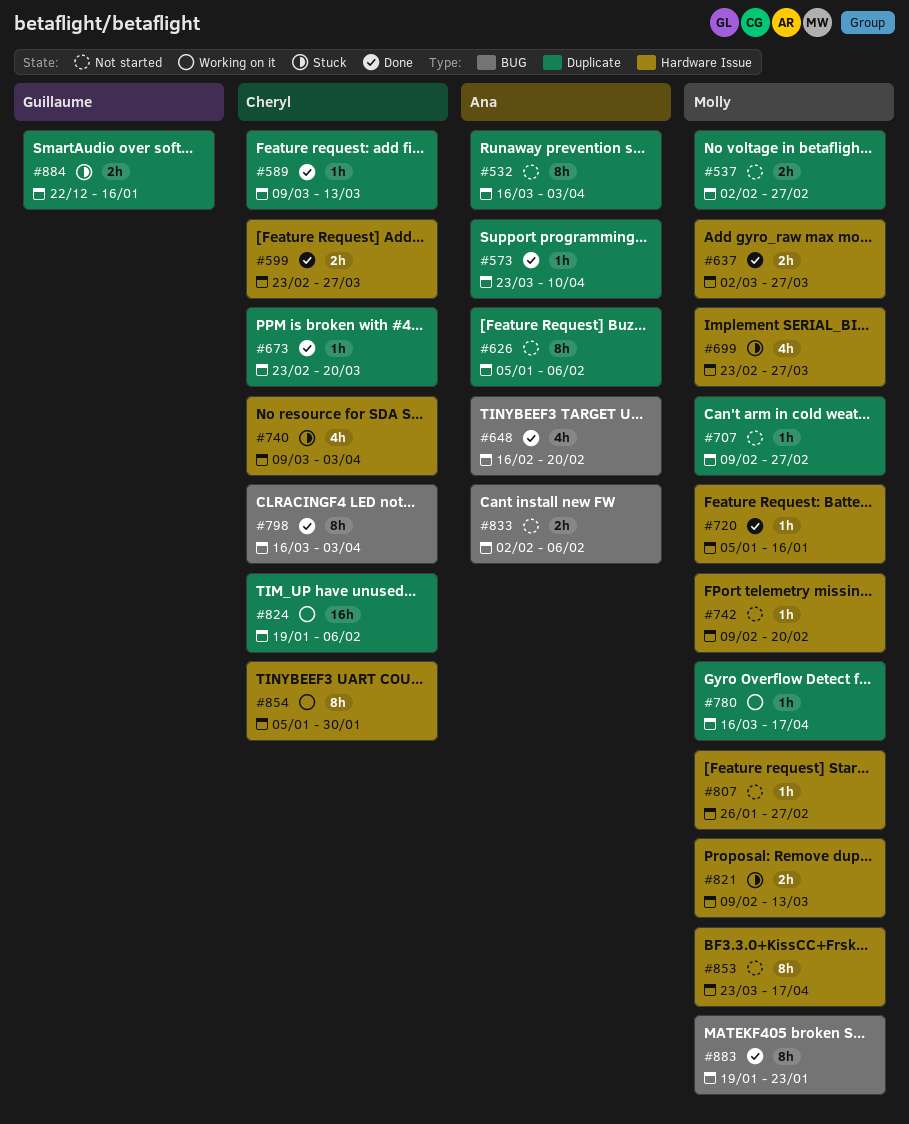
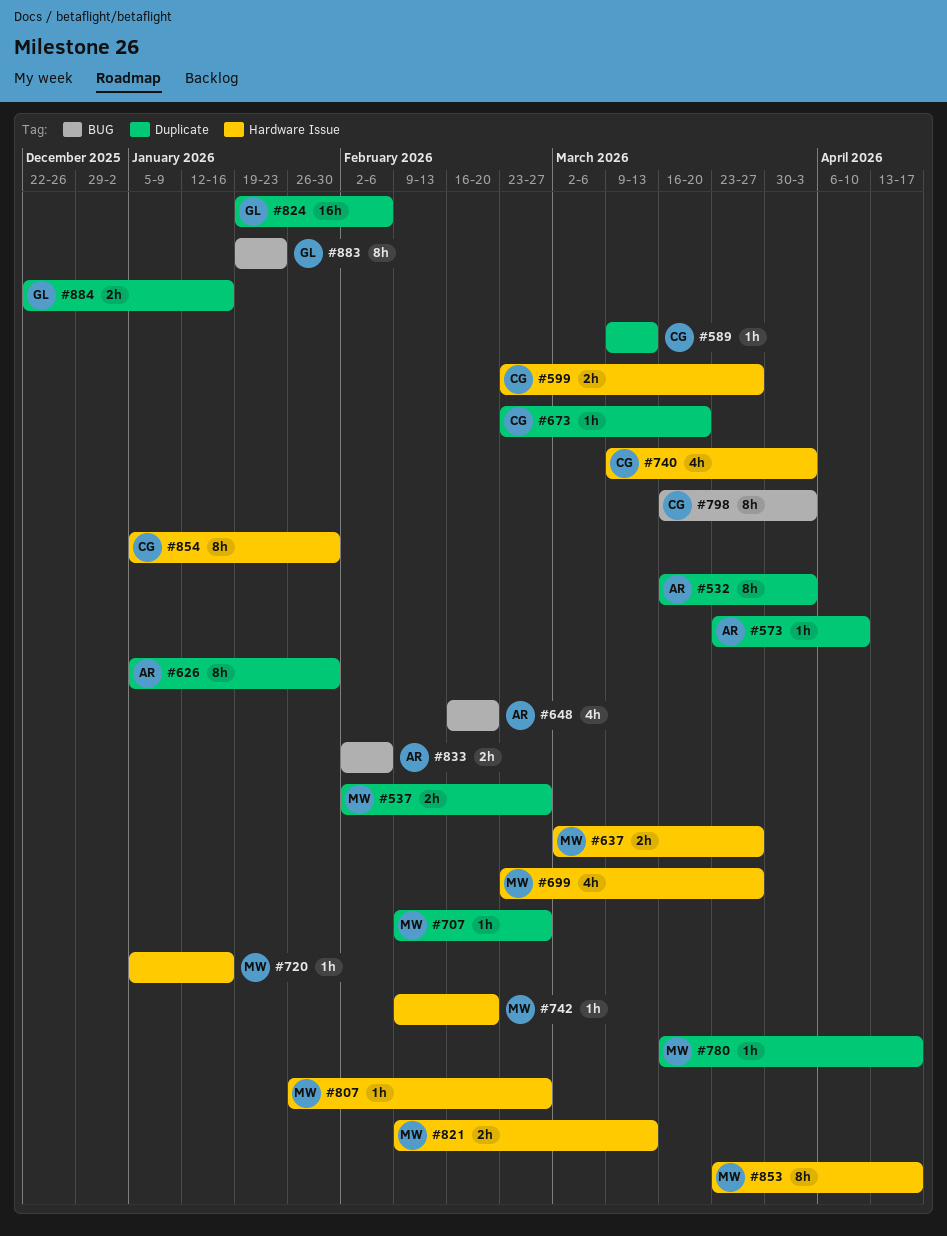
#626, due: Feb 6 -> Jan 30
#824, owner: Cheryl -> Guillaume
#883, owner: Molly -> Guillaume

